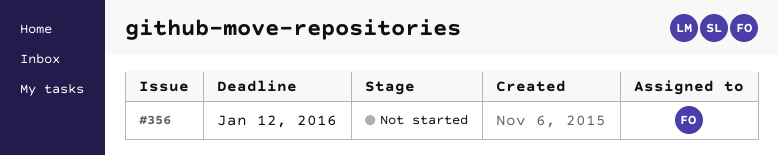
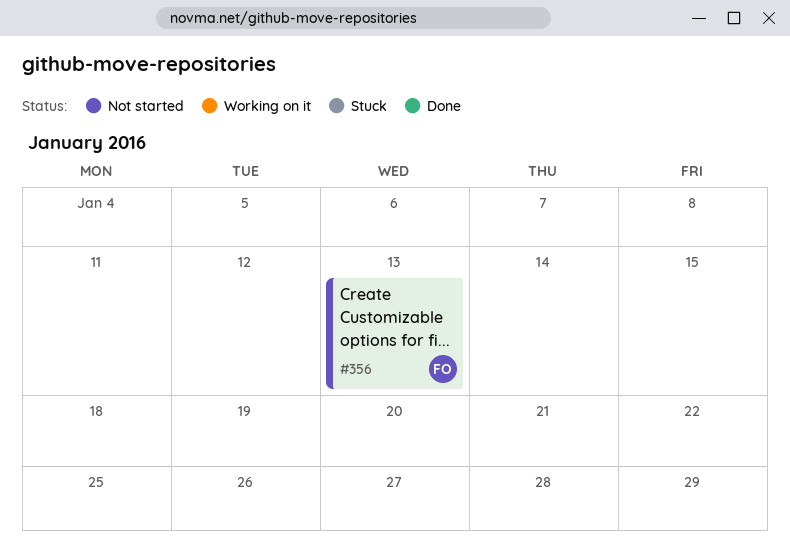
#356, due: Jan 12 -> Jan 13

